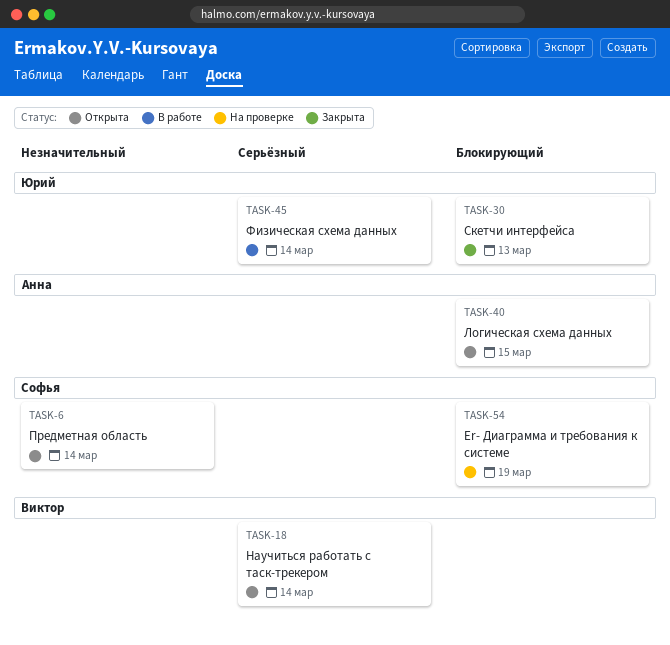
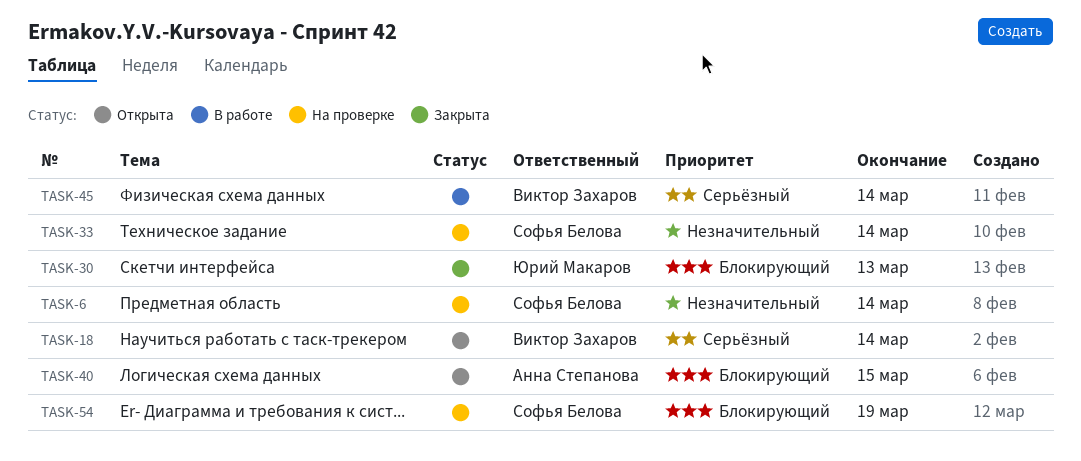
TASK-6, status: Открыта -> На проверке
TASK-33: none -> present
TASK-45, owner: Юрий Макаров -> Виктор Захаров

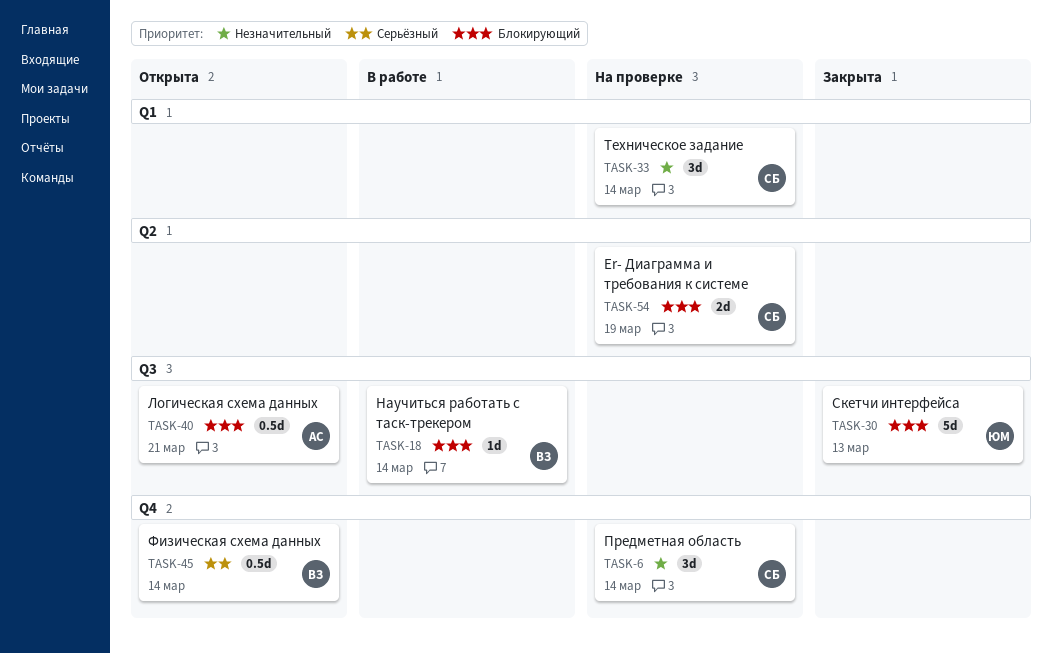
TASK-18, status: Открыта -> В работе
TASK-18, priority: Серьёзный -> Блокирующий
TASK-40, due: Mar 15 -> Mar 21
TASK-45, status: В работе -> Открыта

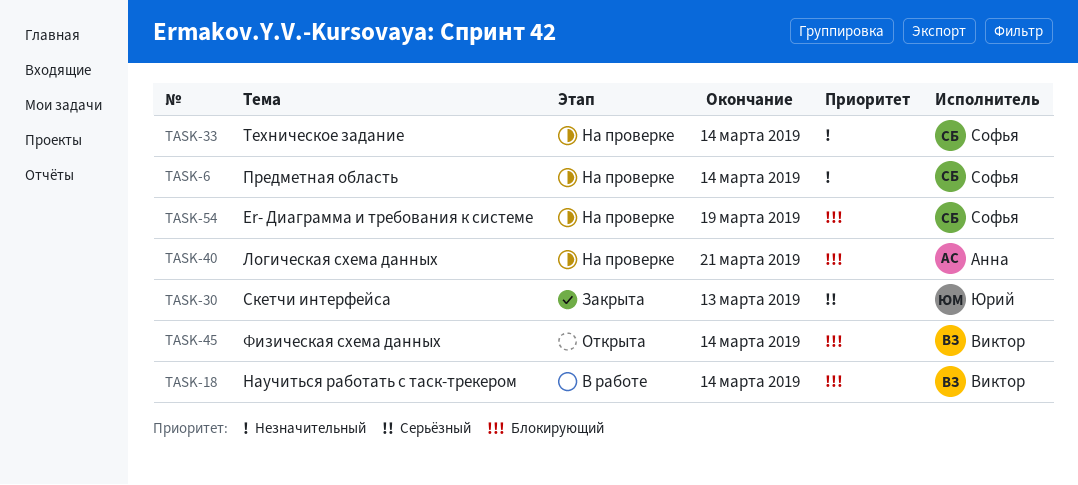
TASK-30, priority: Блокирующий -> Серьёзный
TASK-40, status: Открыта -> На проверке
TASK-45, priority: Серьёзный -> Блокирующий

